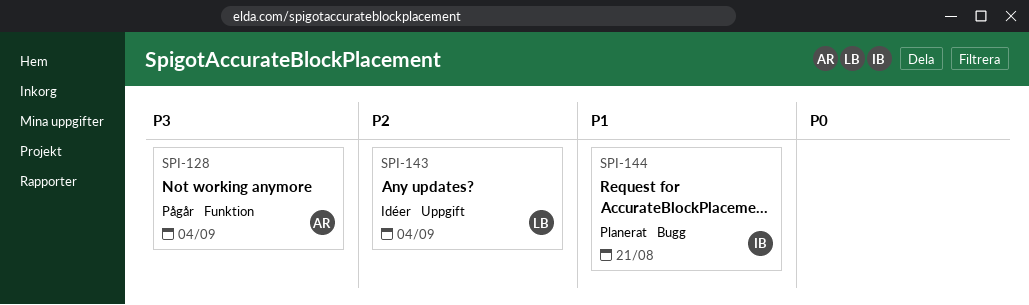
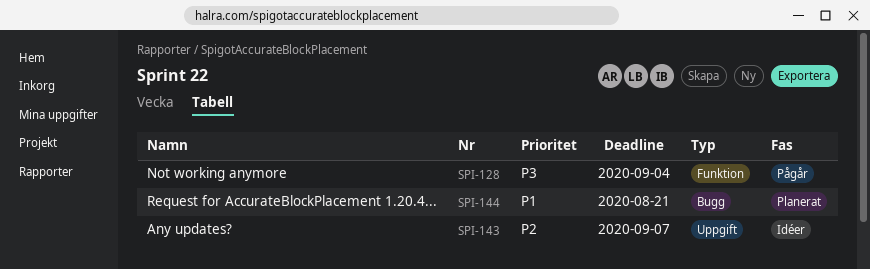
SPI-143, due: Sep 4 -> Sep 7

